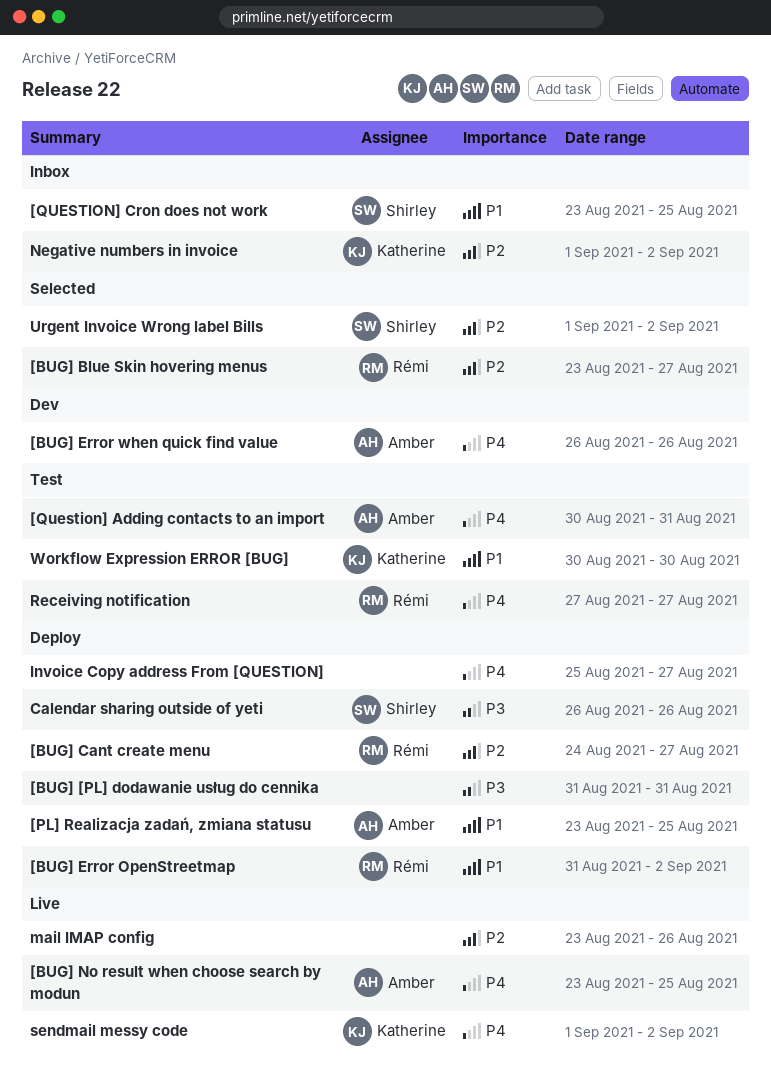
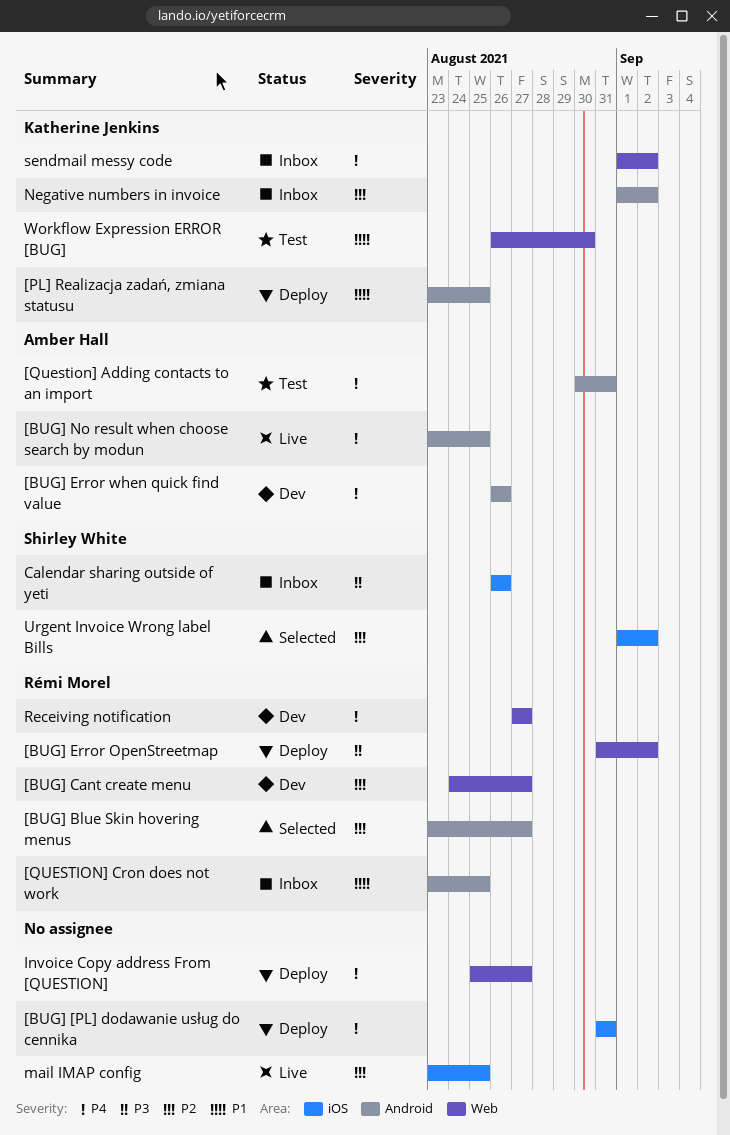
[BUG] [PL] dodawanie usług do cennika, priority: P3 -> P4
[BUG] Cant create menu, status: Deploy -> Dev
[BUG] Error OpenStreetmap, priority: P1 -> P3
[PL] Realizacja zadań, zmiana statusu, owner: Amber Hall -> Katherine Jenkins
[QUESTION] Cron does not work, owner: Shirley White -> Rémi Morel
Calendar sharing outside of yeti, status: Deploy -> Inbox
mail IMAP config, due: Aug 26 -> Aug 25
Receiving notification, status: Test -> Dev
sendmail messy code, status: Live -> Inbox
Workflow Expression ERROR [BUG], start: Aug 30 -> Aug 26

